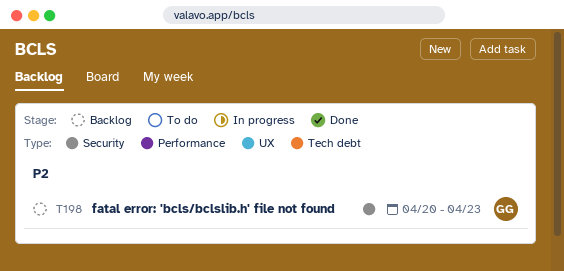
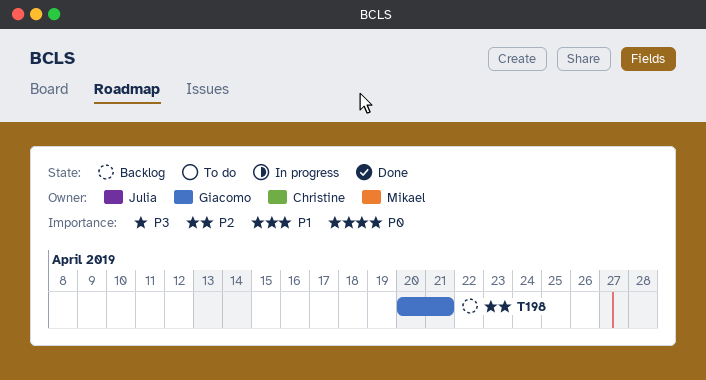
T198, due: Apr 23 -> Apr 21

